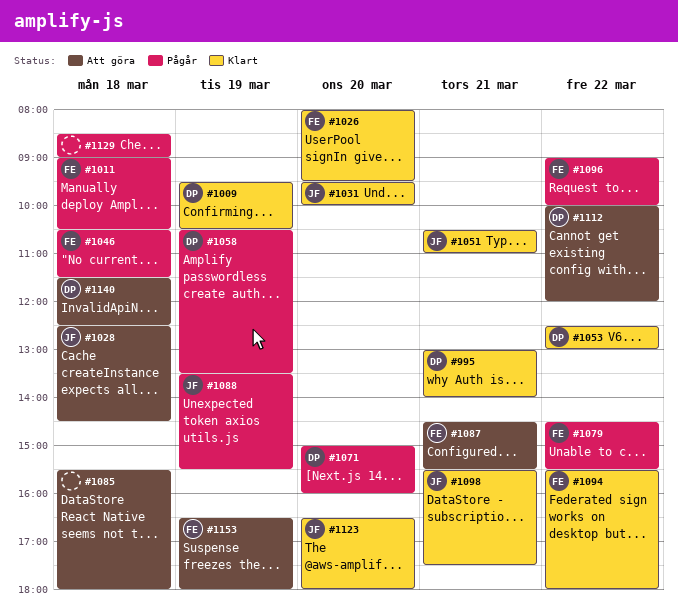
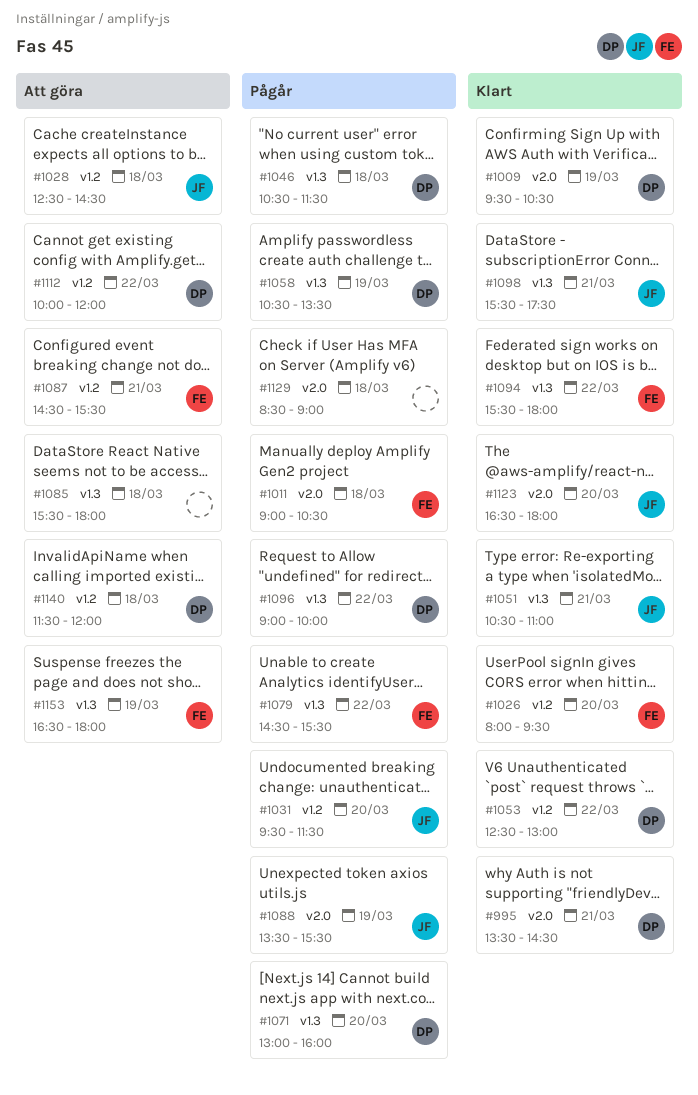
#995, begins: 13:00 -> 13:30
#995, ends: 14:00 -> 14:30
#1031, status: Klart -> Pågår
#1031, ends: 10:00 -> 11:30
#1046, owner: FE -> DP
#1071, begins: 15:00 -> 13:00
#1096, owner: FE -> DP
#1140, ends: 12:30 -> 12:00

